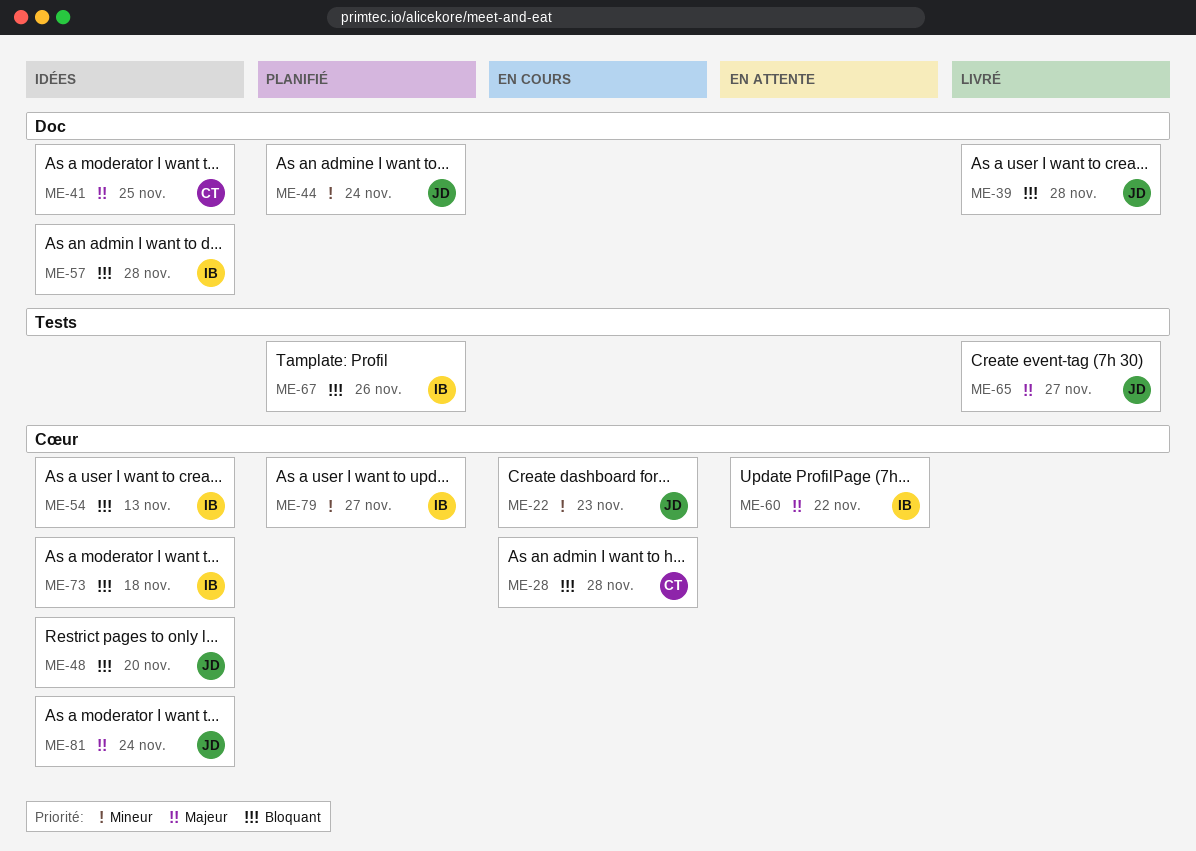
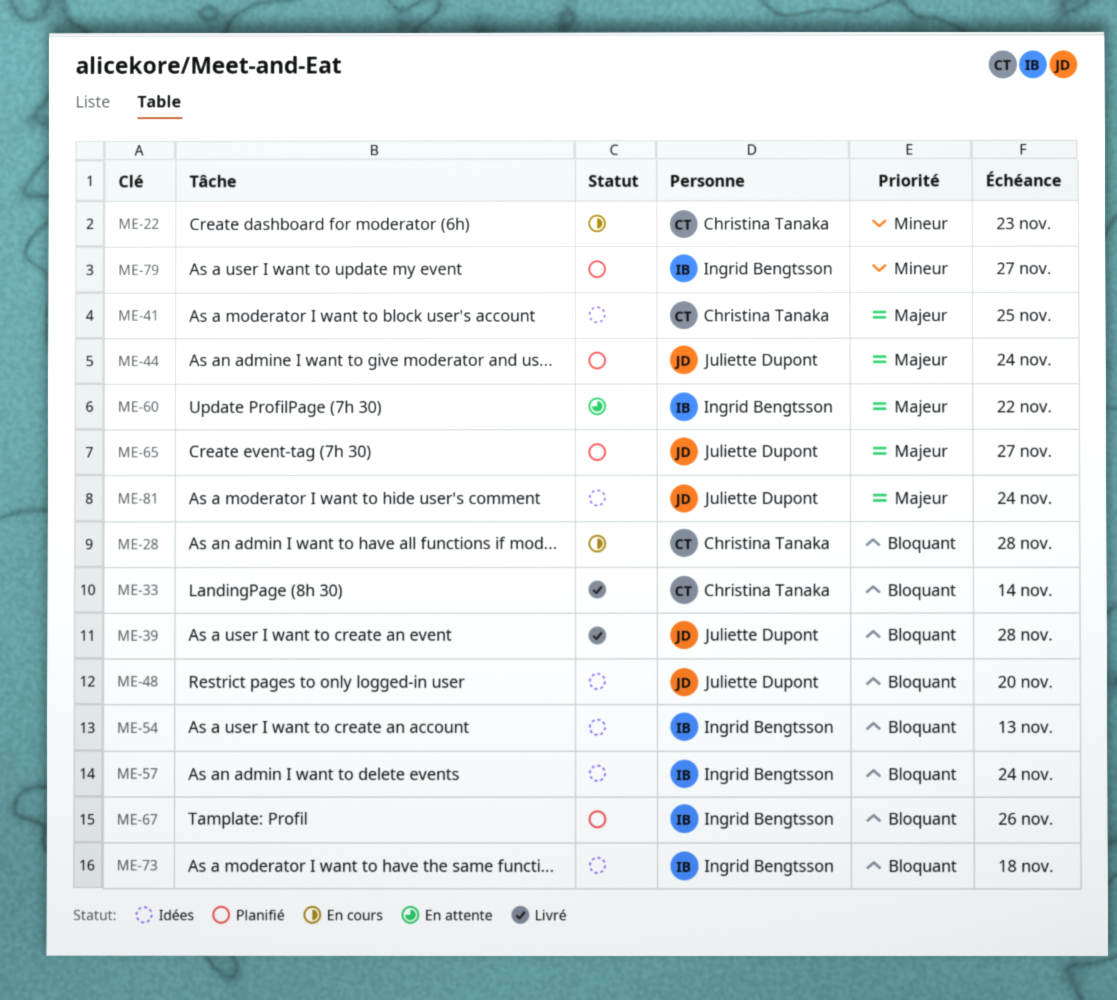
ME-22, owner: Juliette Dupont -> Christina Tanaka
ME-33: none -> present
ME-44, priority: Mineur -> Majeur
ME-57, due: Nov 28 -> Nov 24
ME-65, status: Livré -> Planifié

